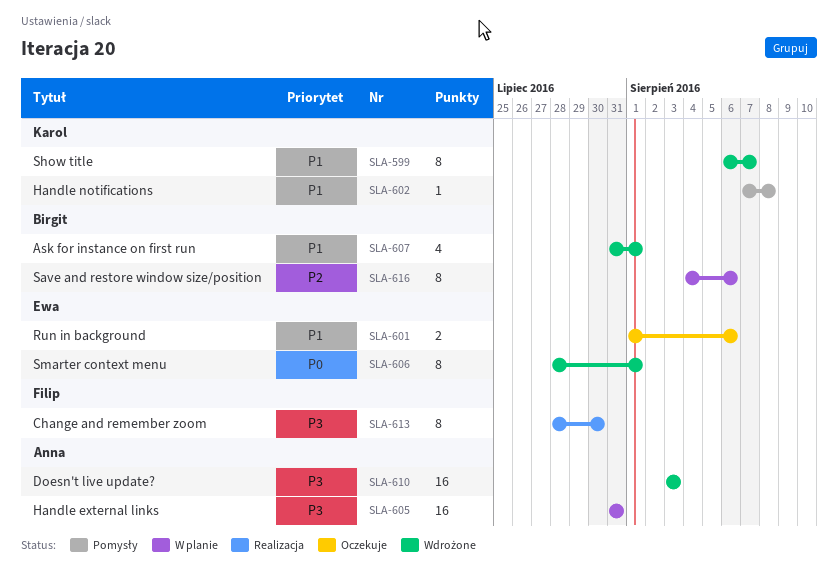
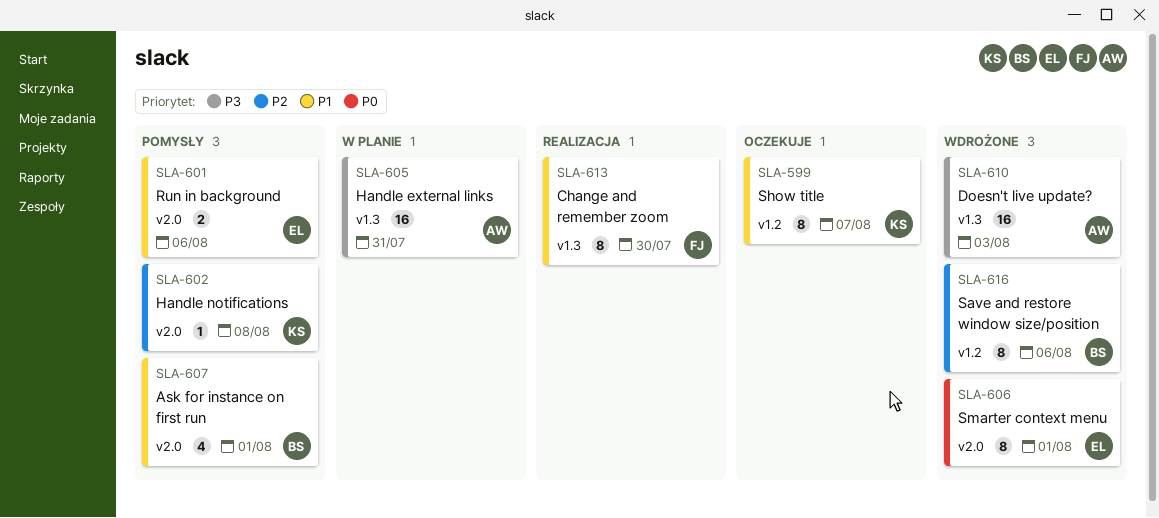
SLA-599, status: Wdrożone -> Oczekuje
SLA-601, status: Oczekuje -> Pomysły
SLA-602, priority: P1 -> P2
SLA-607, status: Wdrożone -> Pomysły
SLA-613, priority: P3 -> P1
SLA-616, status: W planie -> Wdrożone

